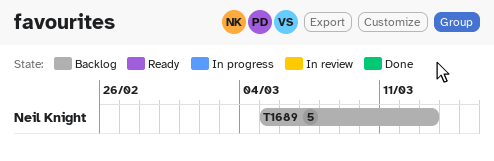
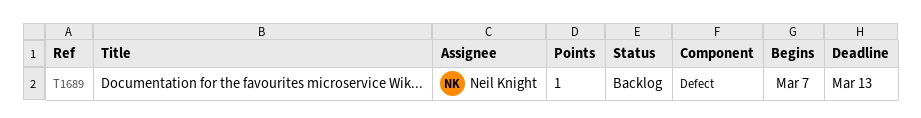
T1689, estimate: 5 -> 1
T1689, start: Mar 5 -> Mar 7

